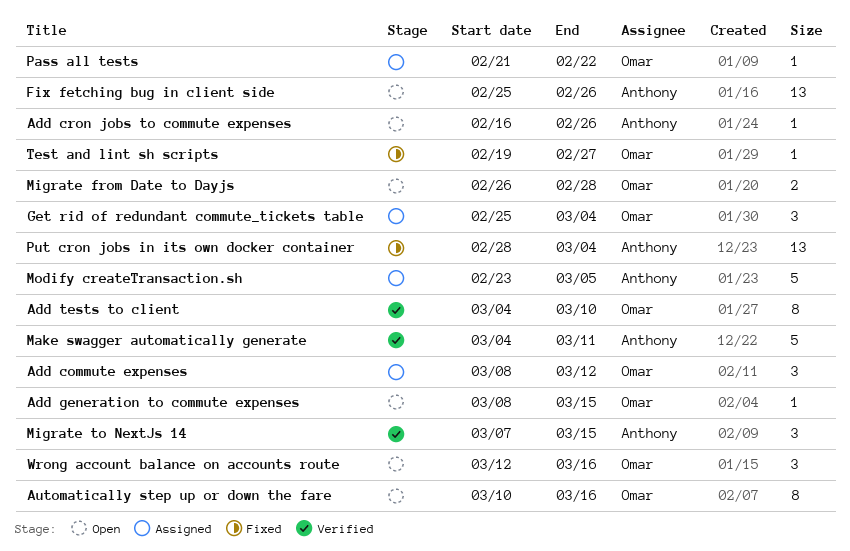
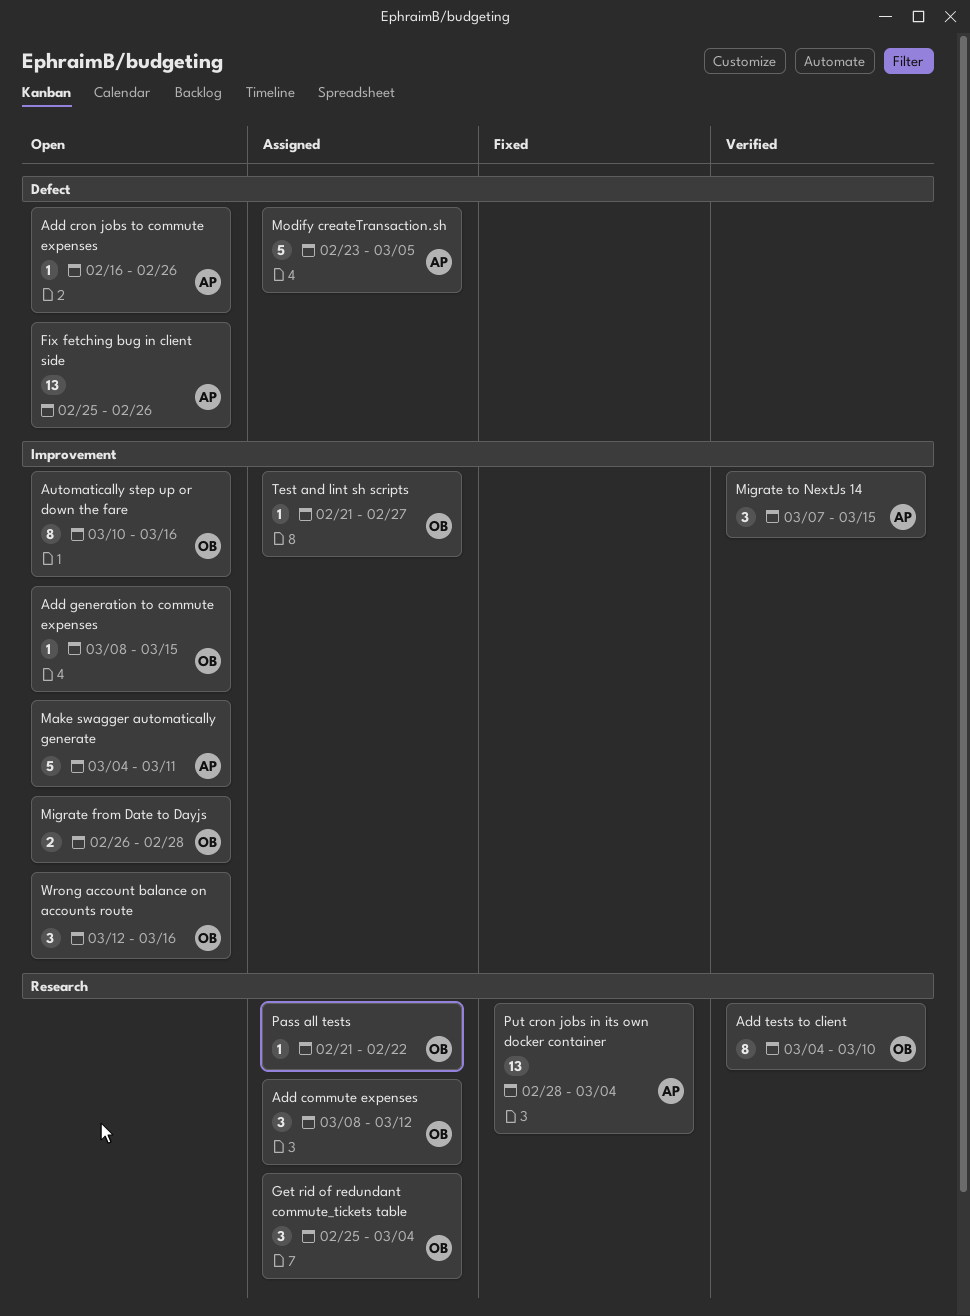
Make swagger automatically generate, status: Verified -> Open
Test and lint sh scripts, status: Fixed -> Assigned
Test and lint sh scripts, start: Feb 19 -> Feb 21

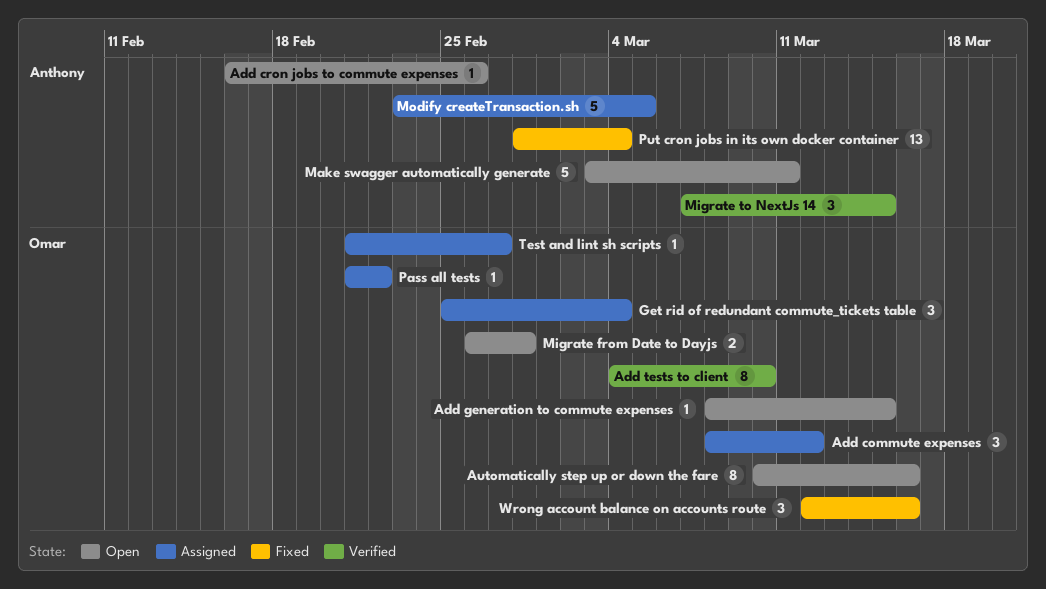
Fix fetching bug in client side: present -> none
Make swagger automatically generate, start: Mar 4 -> Mar 3
Wrong account balance on accounts route, status: Open -> Fixed

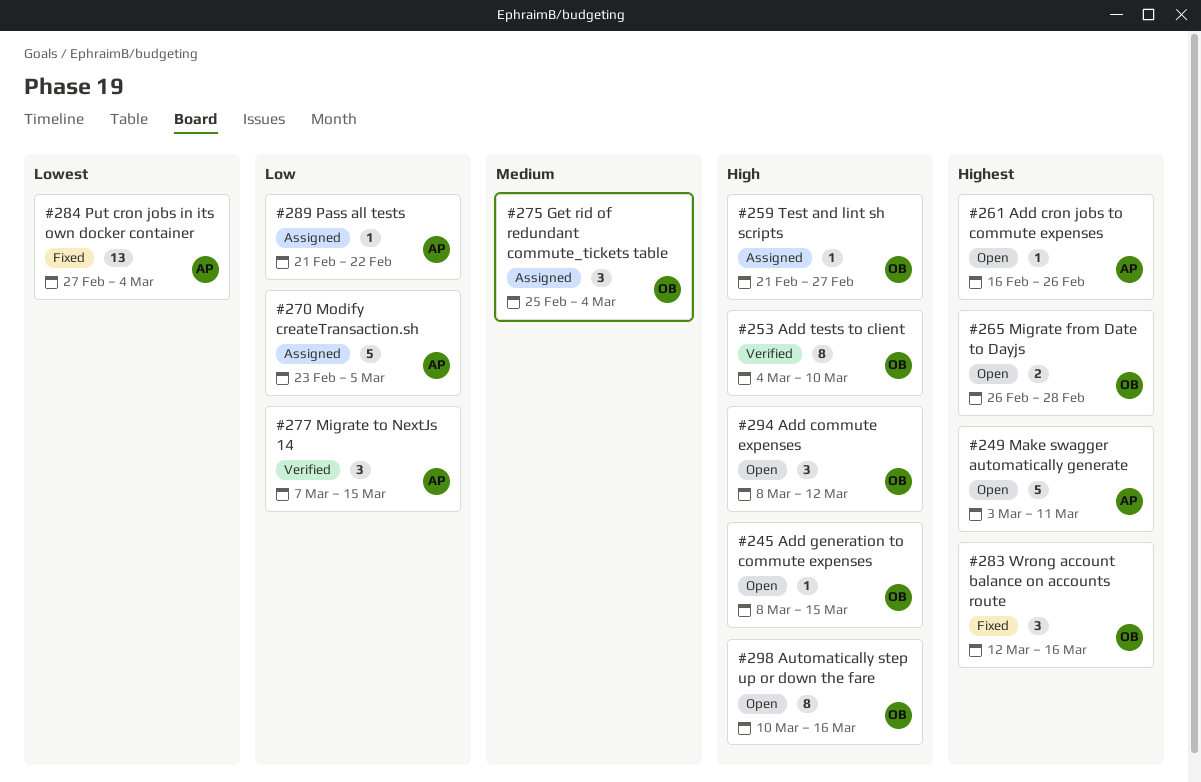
Add commute expenses, status: Assigned -> Open
Pass all tests, owner: Omar -> Anthony
Put cron jobs in its own docker container, start: Feb 28 -> Feb 27

